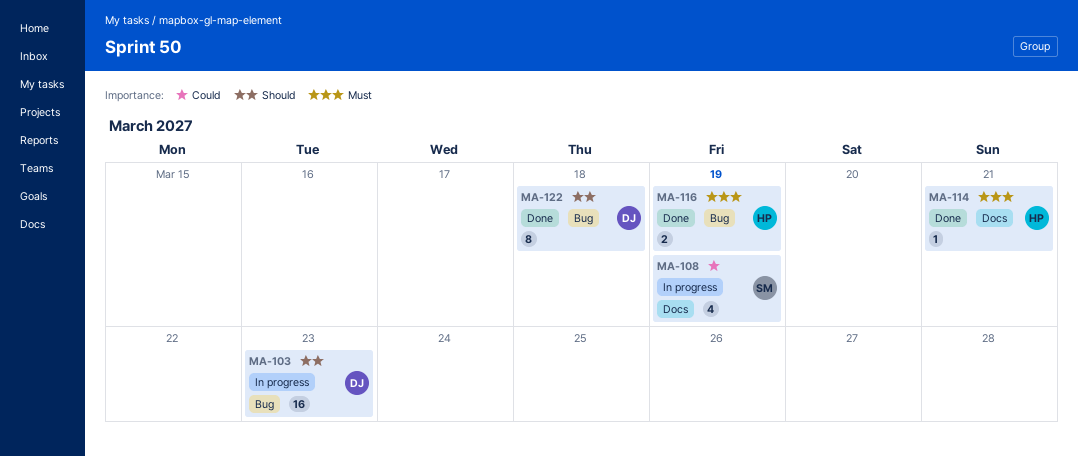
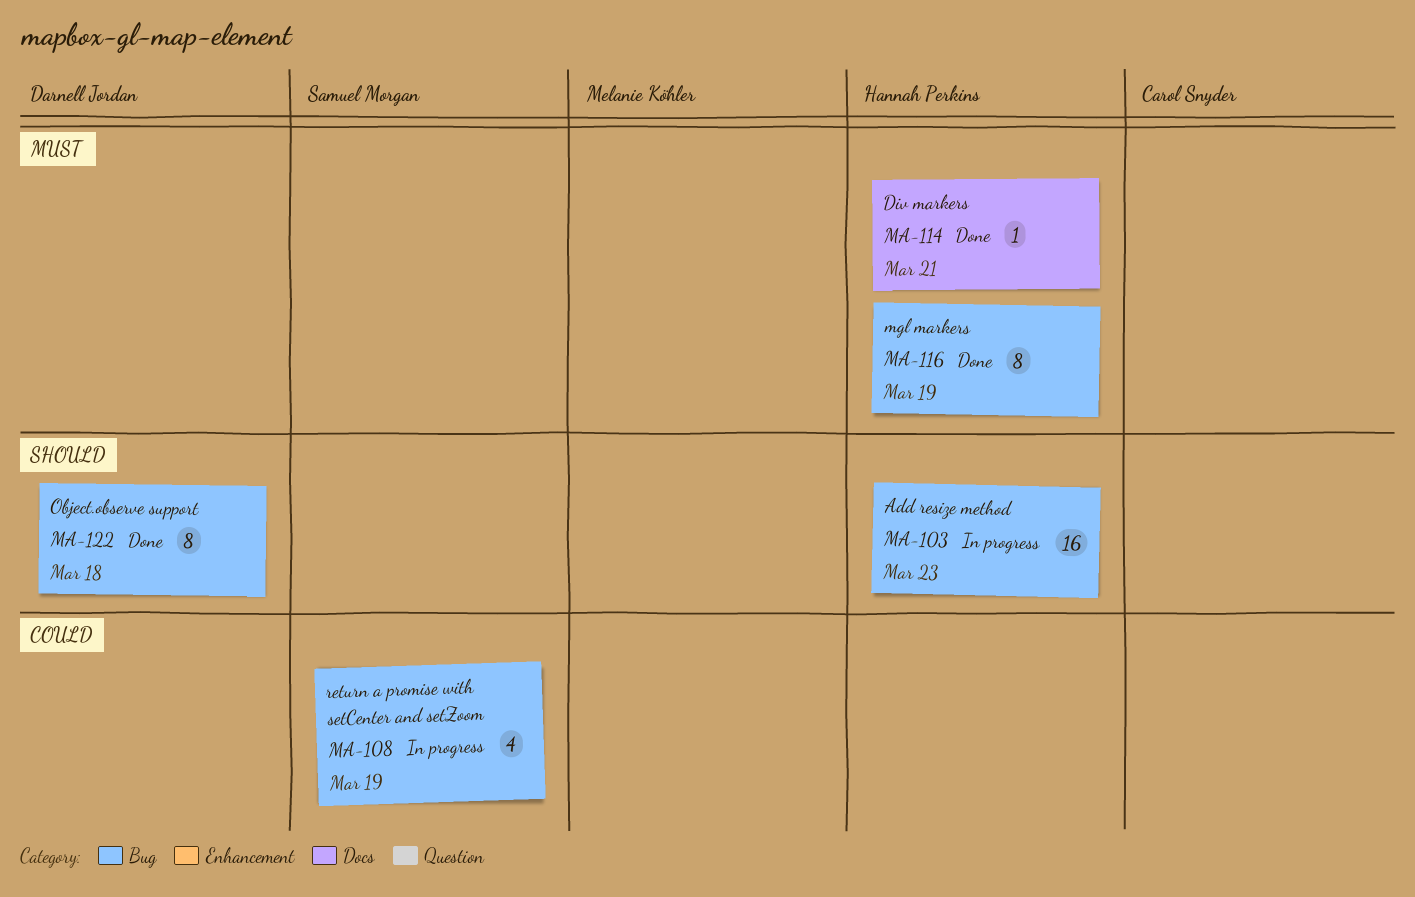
MA-103, owner: Darnell Jordan -> Hannah Perkins
MA-108, label: Docs -> Bug
MA-116, estimate: 2 -> 8

